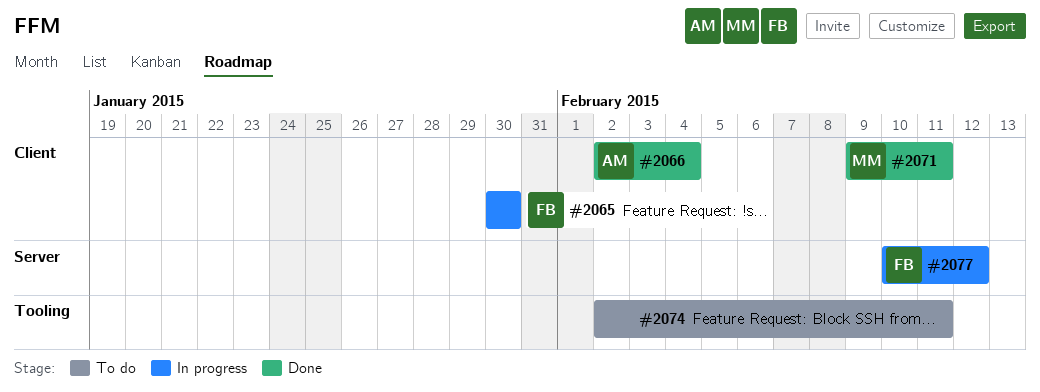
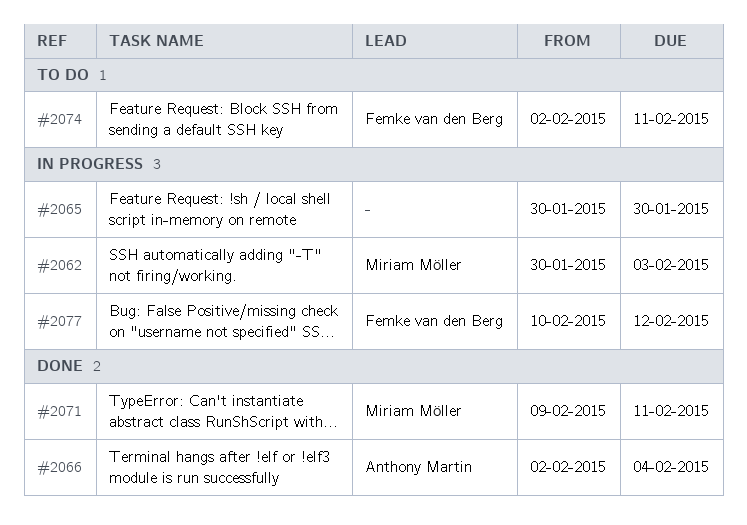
#2062: none -> present
#2065, owner: Femke van den Berg -> none
#2074, owner: none -> Femke van den Berg

